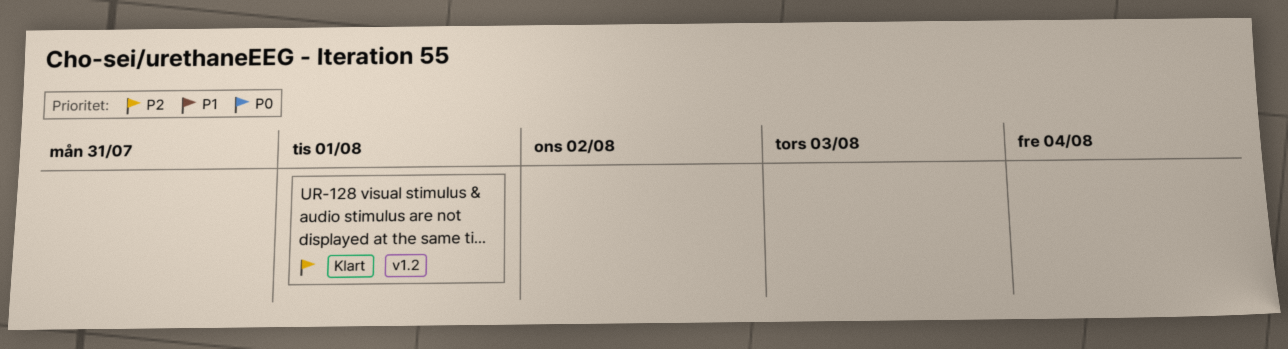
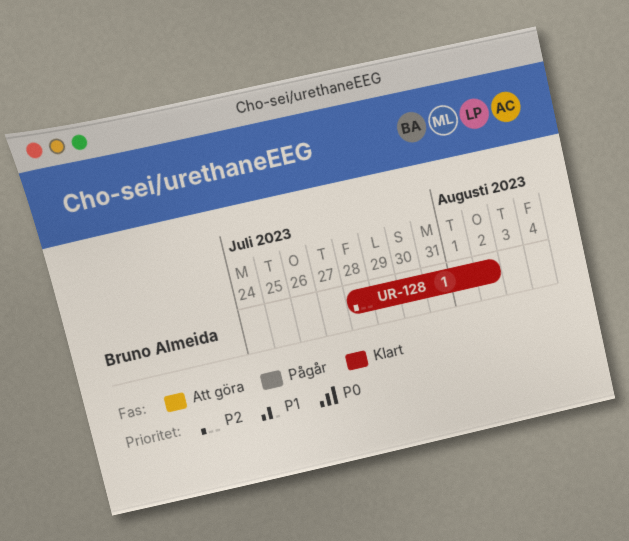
UR-128, due: Aug 1 -> Aug 2

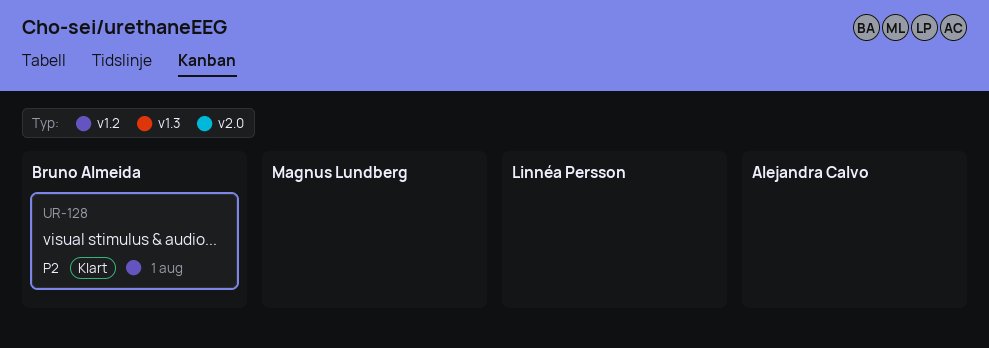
UR-128, due: Aug 2 -> Aug 1

